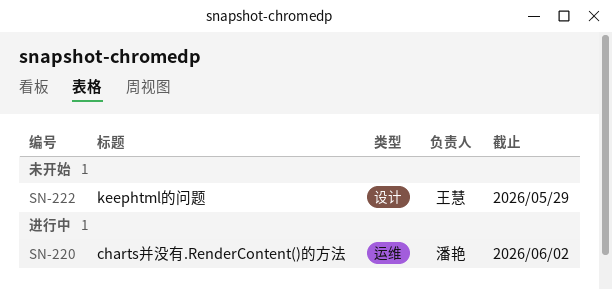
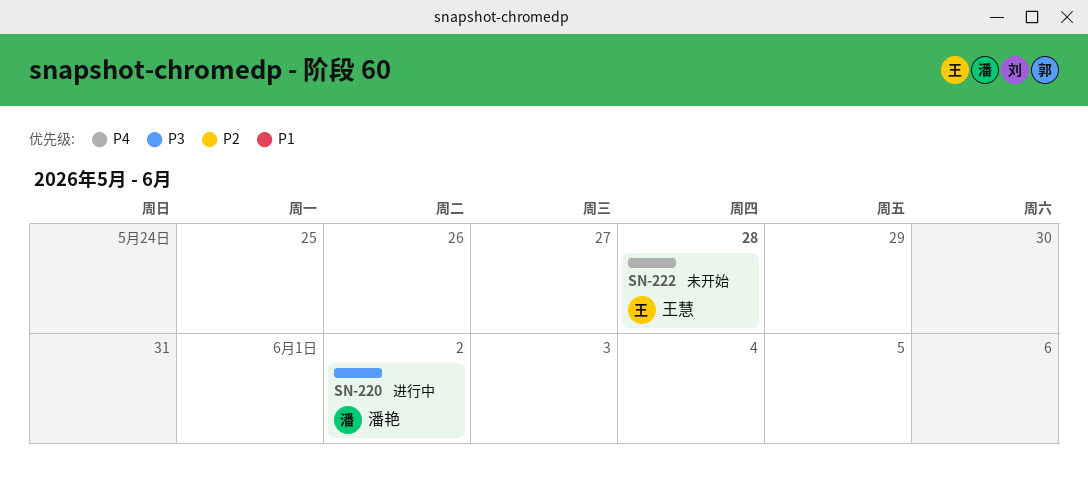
SN-222, due: May 29 -> May 28

